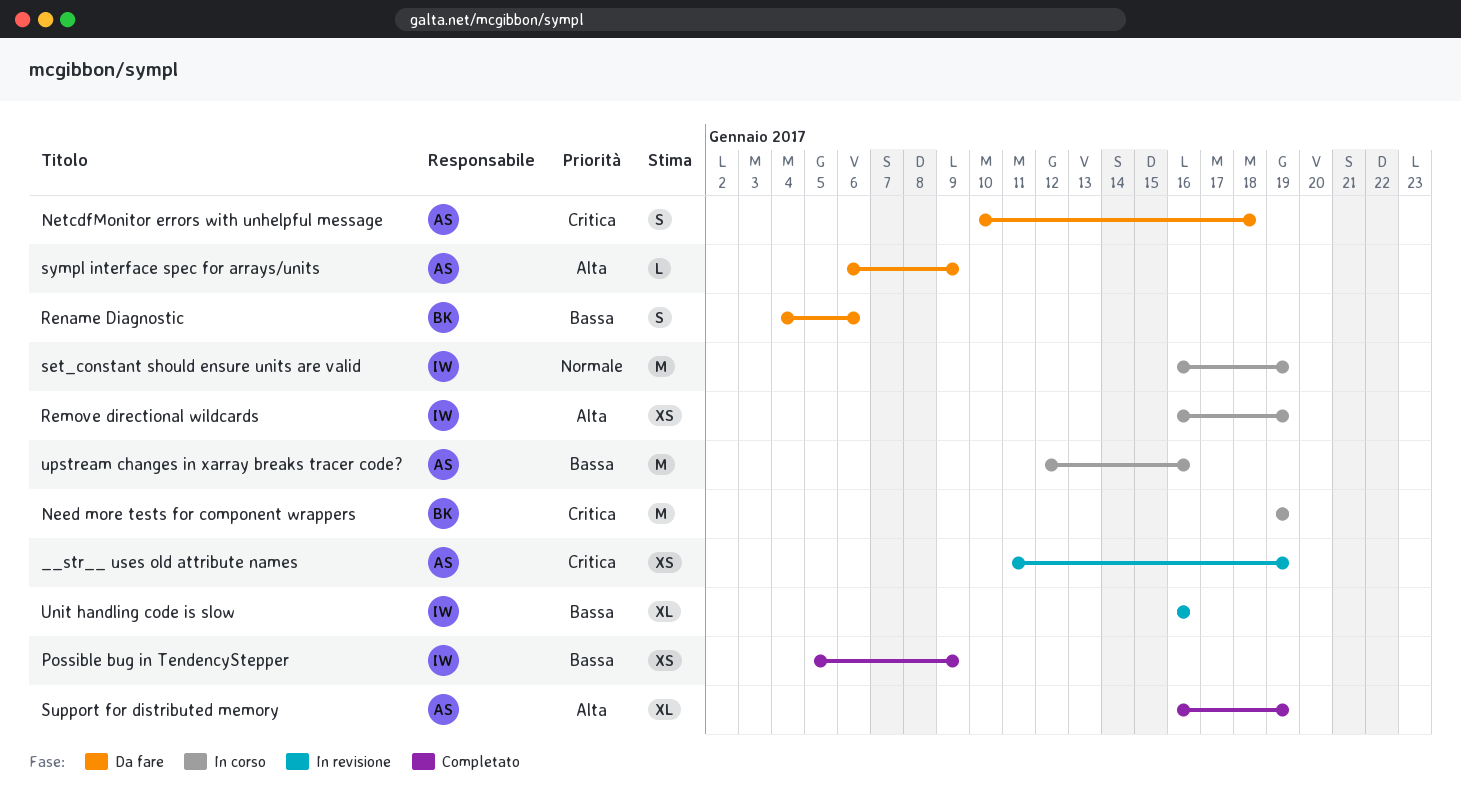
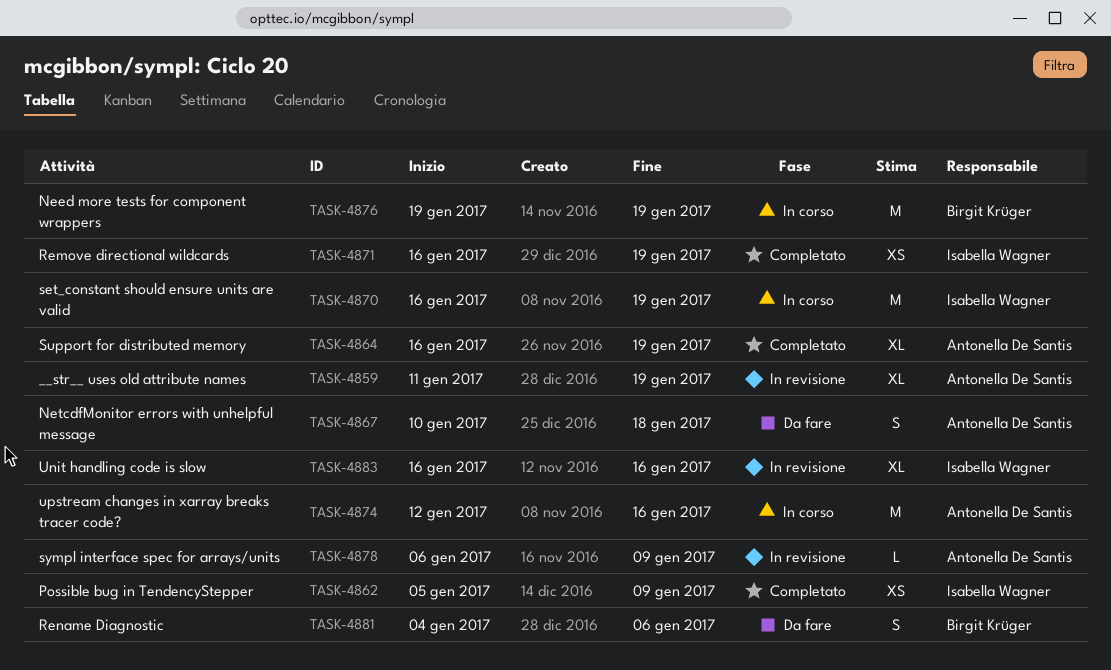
__str__ uses old attribute names, estimate: XS -> XL
Remove directional wildcards, status: In corso -> Completato
sympl interface spec for arrays/units, status: Da fare -> In revisione

